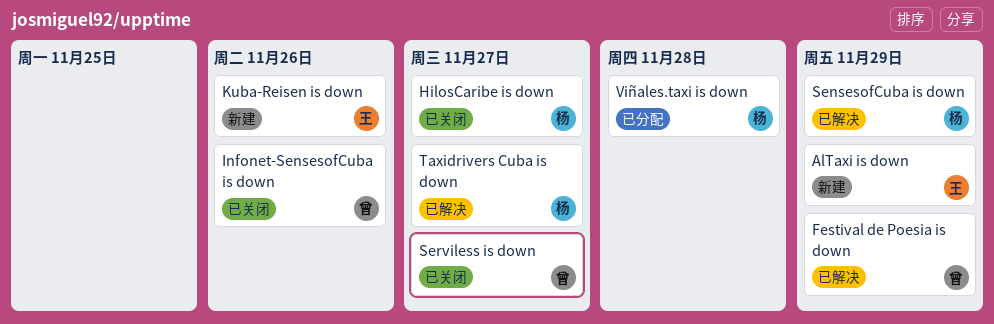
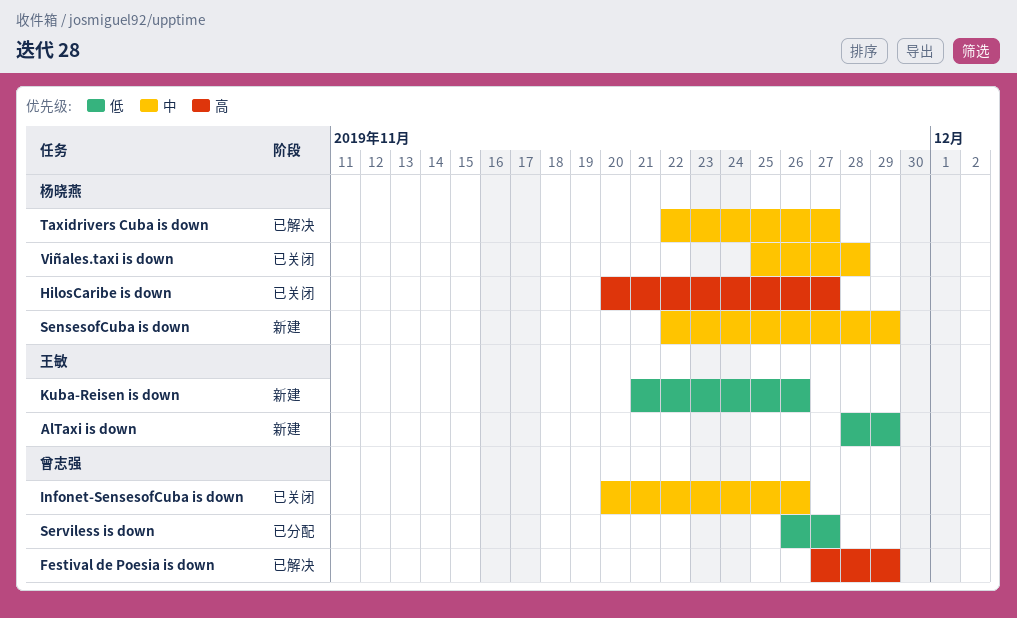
SensesofCuba is down, status: 已解决 -> 新建
Serviless is down, status: 已关闭 -> 已分配
Viñales.taxi is down, status: 已分配 -> 已关闭

